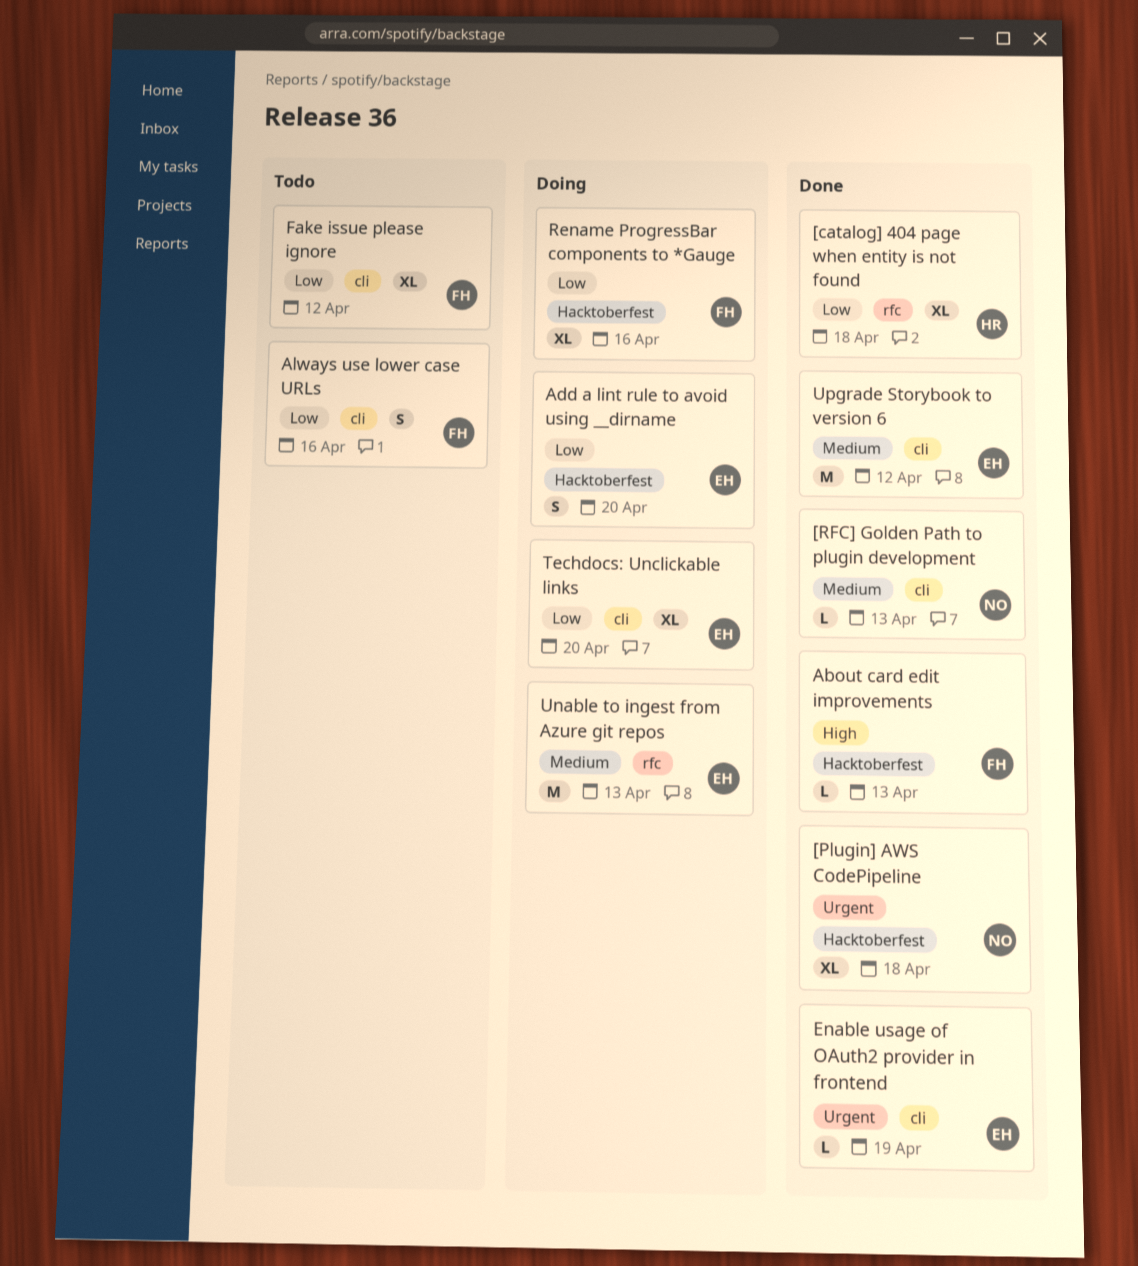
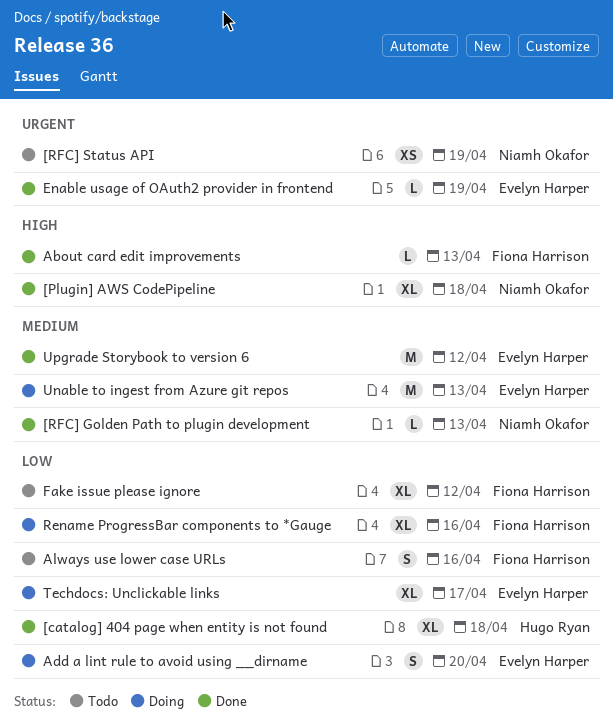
[Plugin] AWS CodePipeline, priority: Urgent -> High
[RFC] Status API: none -> present
Techdocs: Unclickable links, due: Apr 20 -> Apr 17

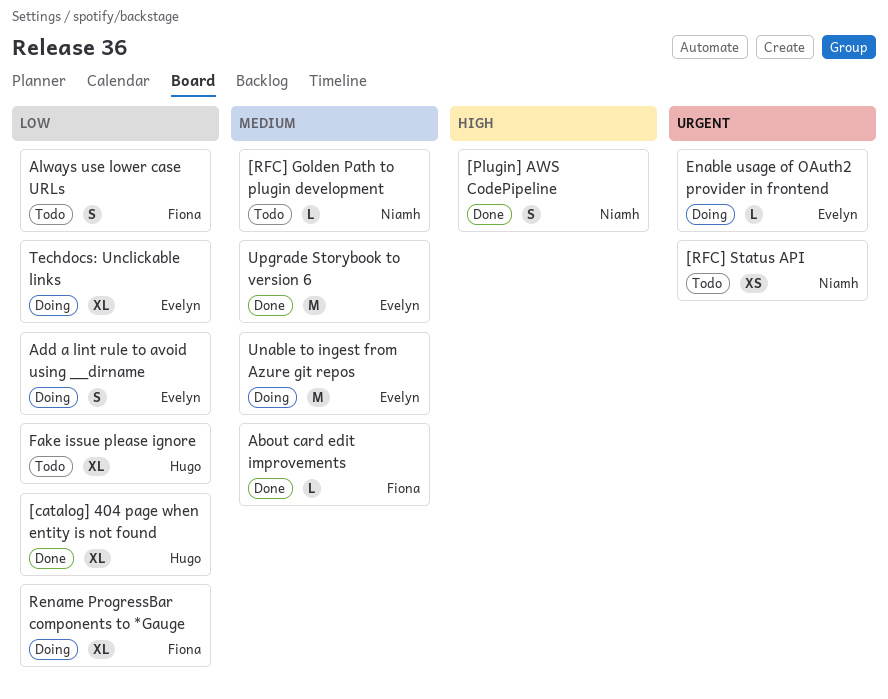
[Plugin] AWS CodePipeline, estimate: XL -> S
[RFC] Golden Path to plugin development, status: Done -> Todo
About card edit improvements, priority: High -> Medium
Enable usage of OAuth2 provider in frontend, status: Done -> Doing
Fake issue please ignore, owner: Fiona Harrison -> Hugo Ryan

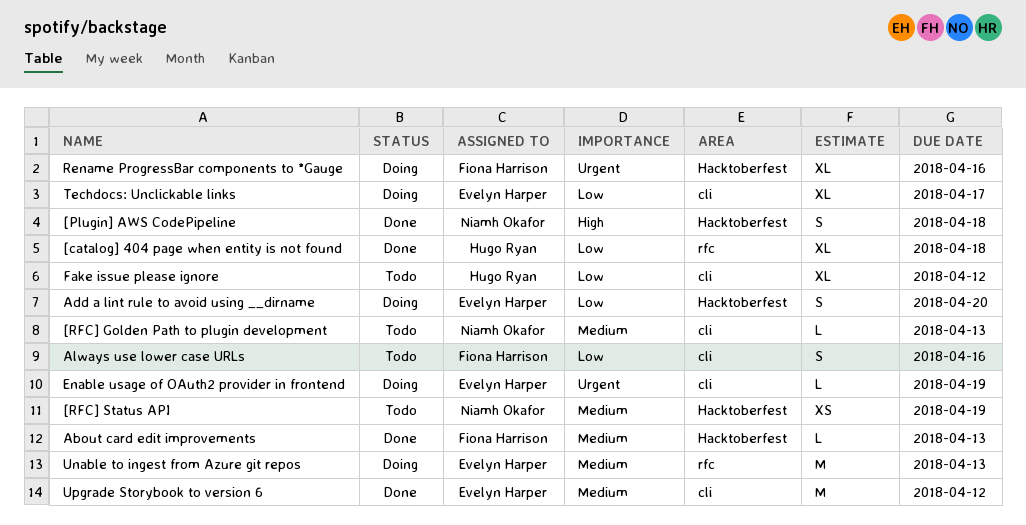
[RFC] Status API, priority: Urgent -> Medium
Rename ProgressBar components to *Gauge, priority: Low -> Urgent

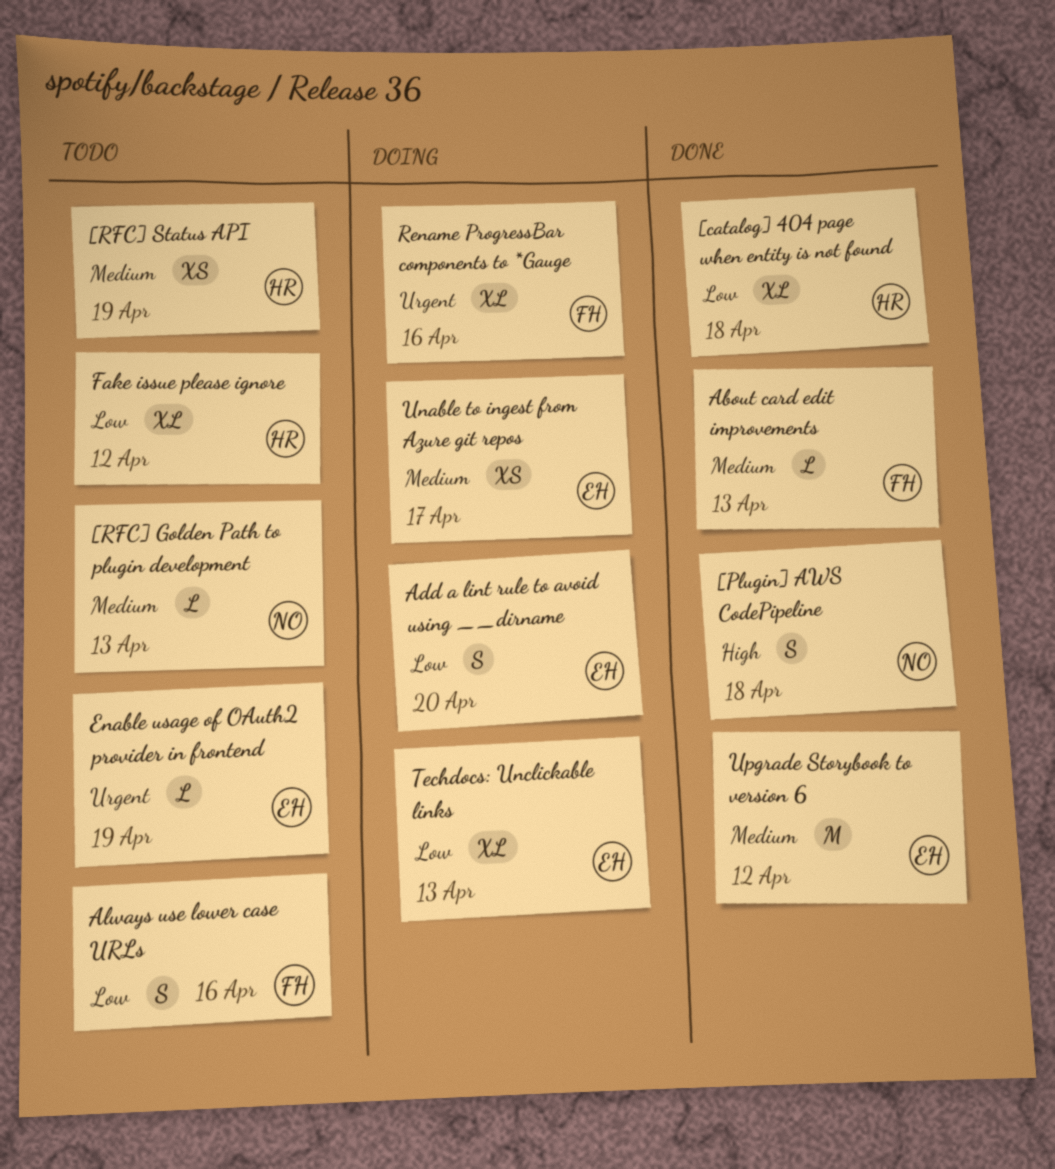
[RFC] Status API, owner: Niamh Okafor -> Hugo Ryan
Enable usage of OAuth2 provider in frontend, status: Doing -> Todo
Techdocs: Unclickable links, due: Apr 17 -> Apr 13
Unable to ingest from Azure git repos, estimate: M -> XS
Unable to ingest from Azure git repos, due: Apr 13 -> Apr 17

